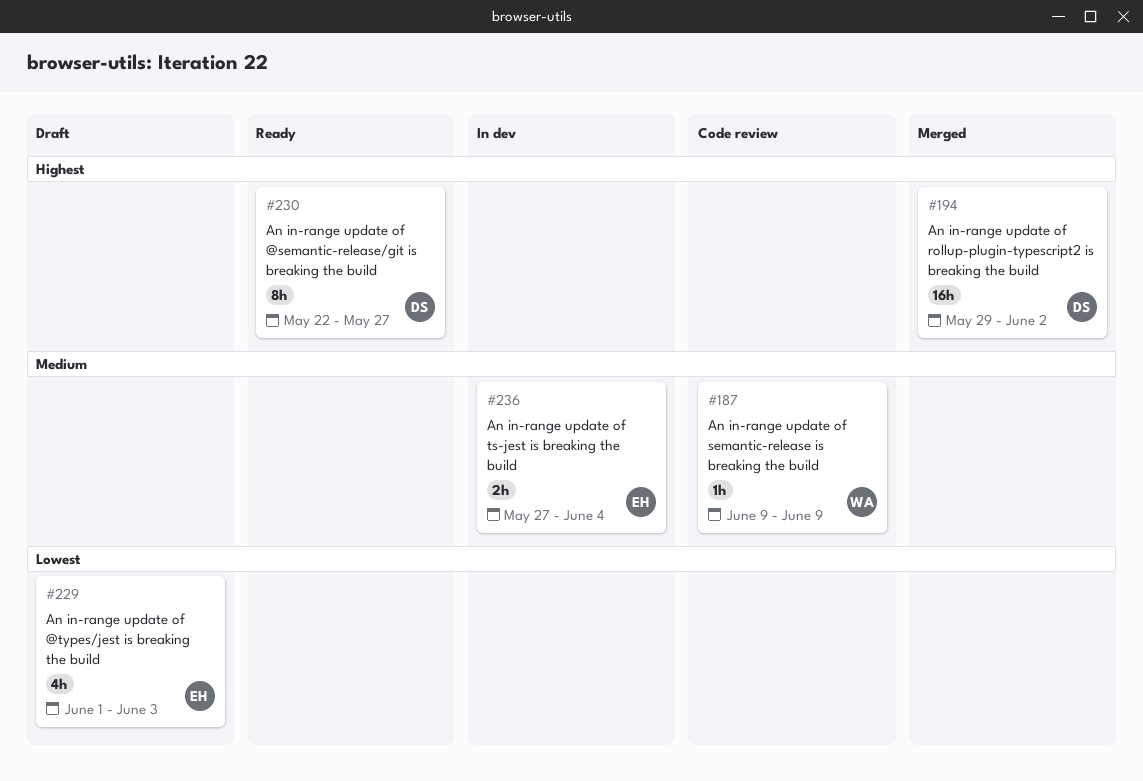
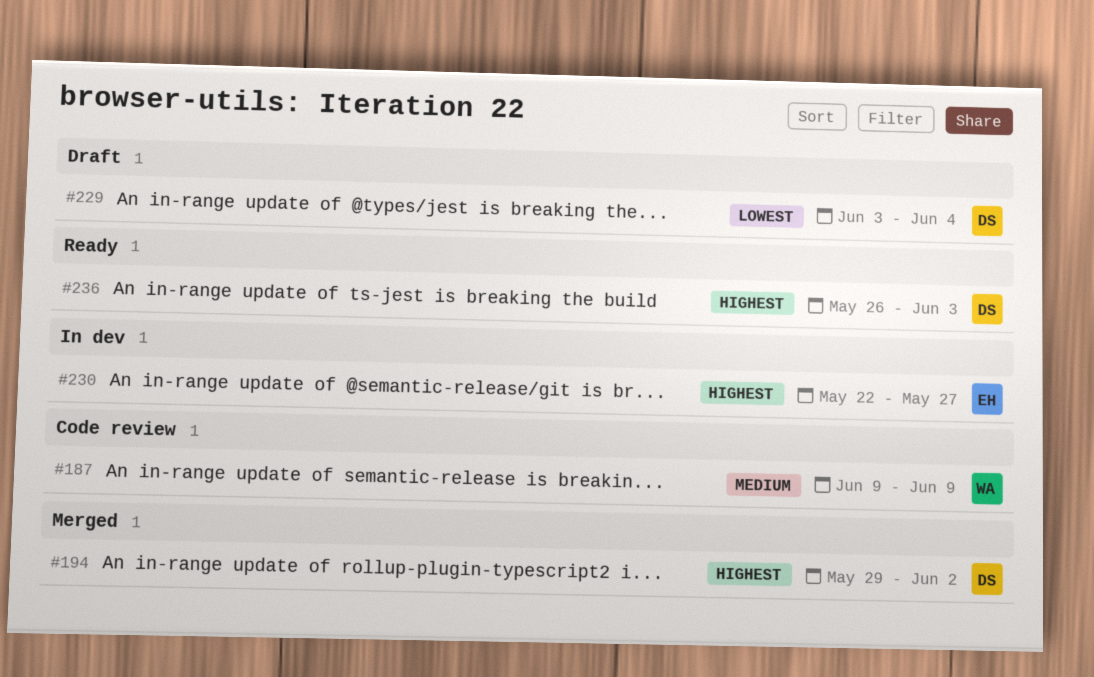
#229, owner: EH -> DS
#229, start: Jun 1 -> Jun 3
#229, due: Jun 3 -> Jun 4
#230, status: Ready -> In dev
#230, owner: DS -> EH
#236, status: In dev -> Ready
#236, owner: EH -> DS
#236, priority: Medium -> Highest
#236, start: May 27 -> May 26
#236, due: Jun 4 -> Jun 3

